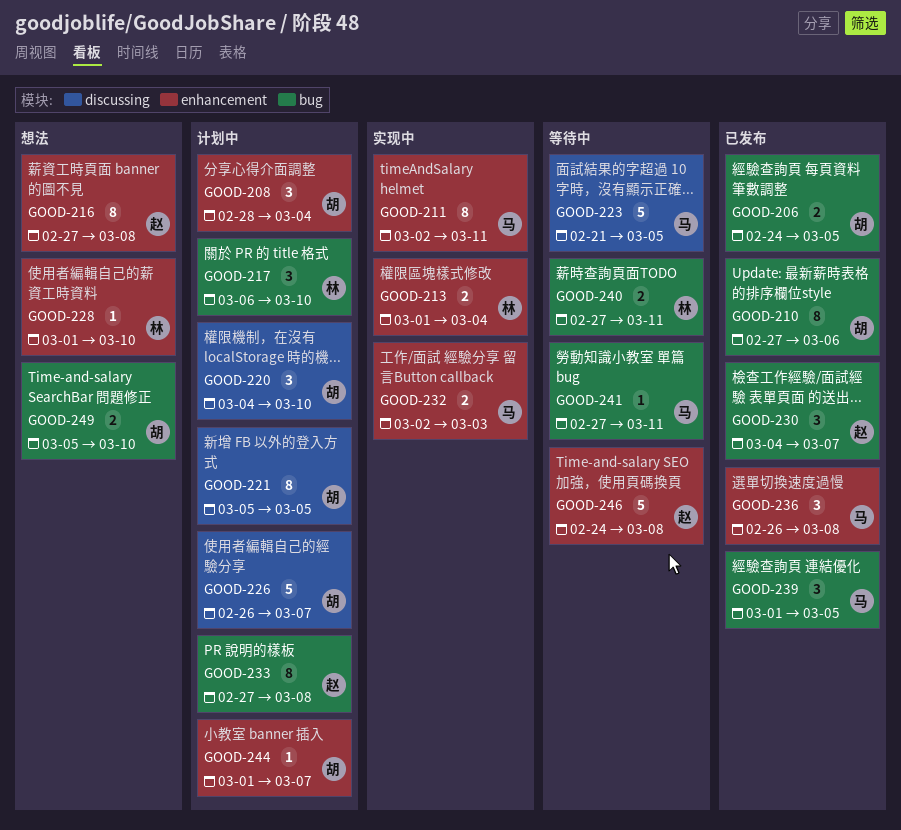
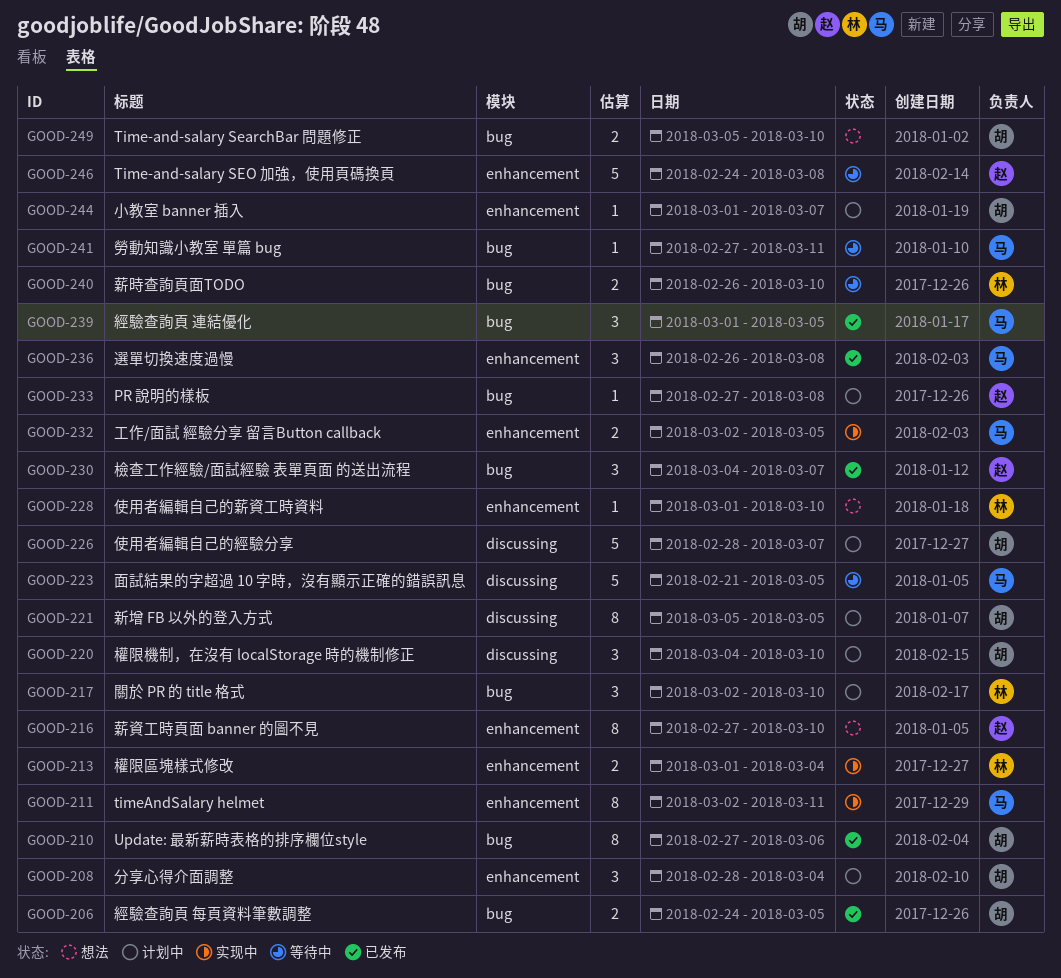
GOOD-216, due: Mar 8 -> Mar 10
GOOD-217, start: Mar 6 -> Mar 2
GOOD-226, start: Feb 26 -> Feb 28
GOOD-232, due: Mar 3 -> Mar 5
GOOD-233, estimate: 8 -> 1
GOOD-240, start: Feb 27 -> Feb 26
GOOD-240, due: Mar 11 -> Mar 10

